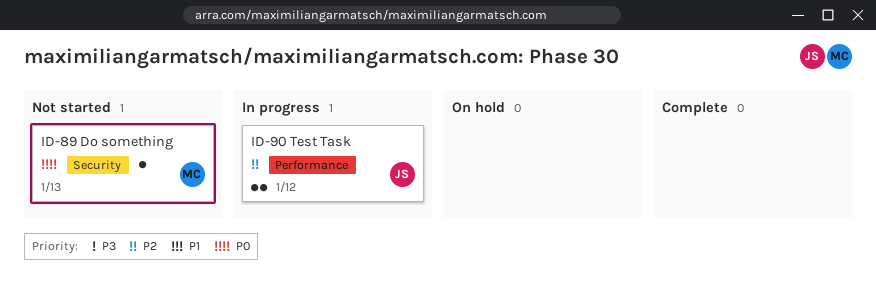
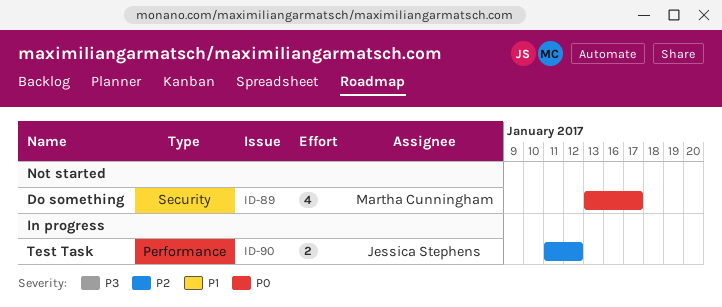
ID-89, estimate: 1 -> 4
ID-89, due: Jan 13 -> Jan 17

